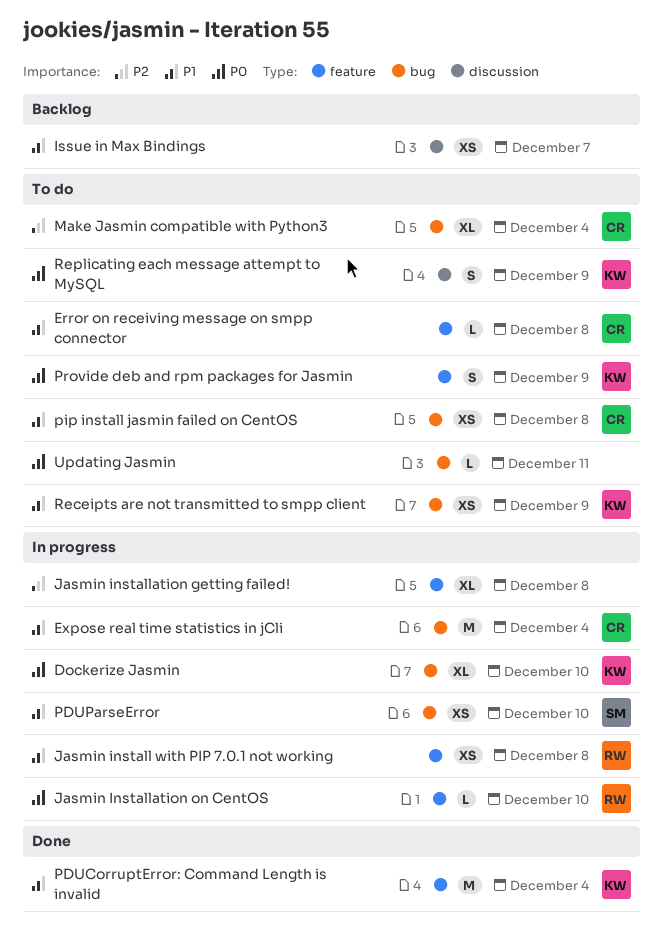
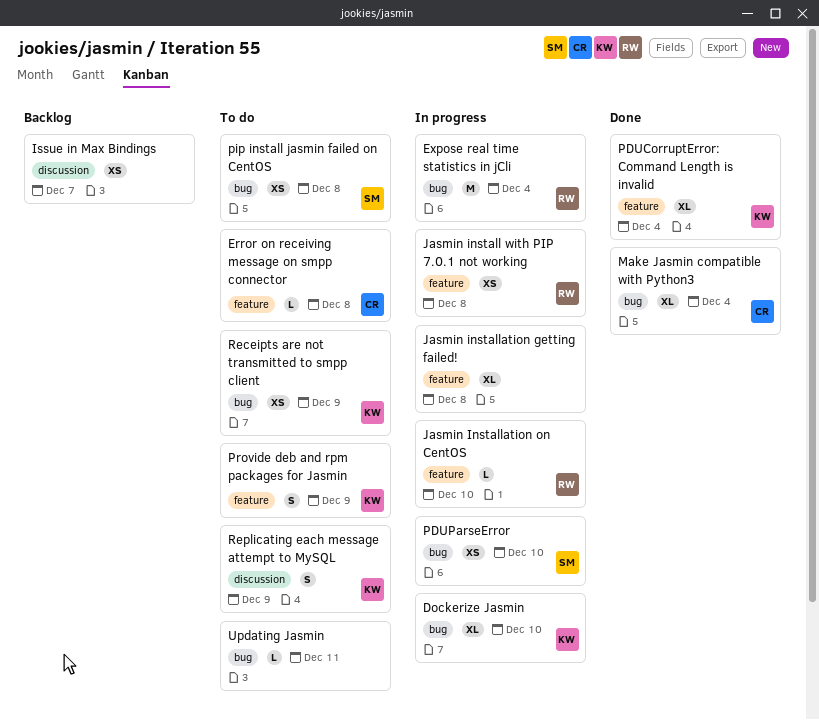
Expose real time statistics in jCli, owner: CR -> RW
Make Jasmin compatible with Python3, status: To do -> Done
PDUCorruptError: Command Length is invalid, estimate: M -> XL
pip install jasmin failed on CentOS, owner: CR -> SM

